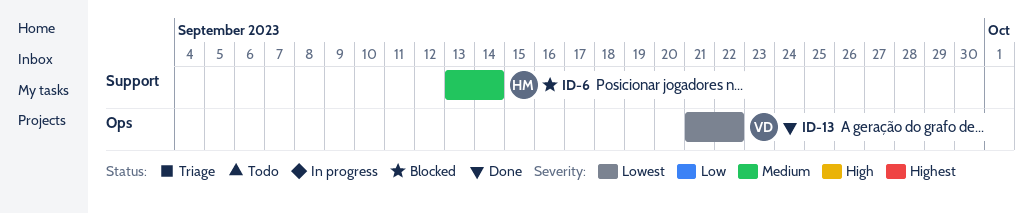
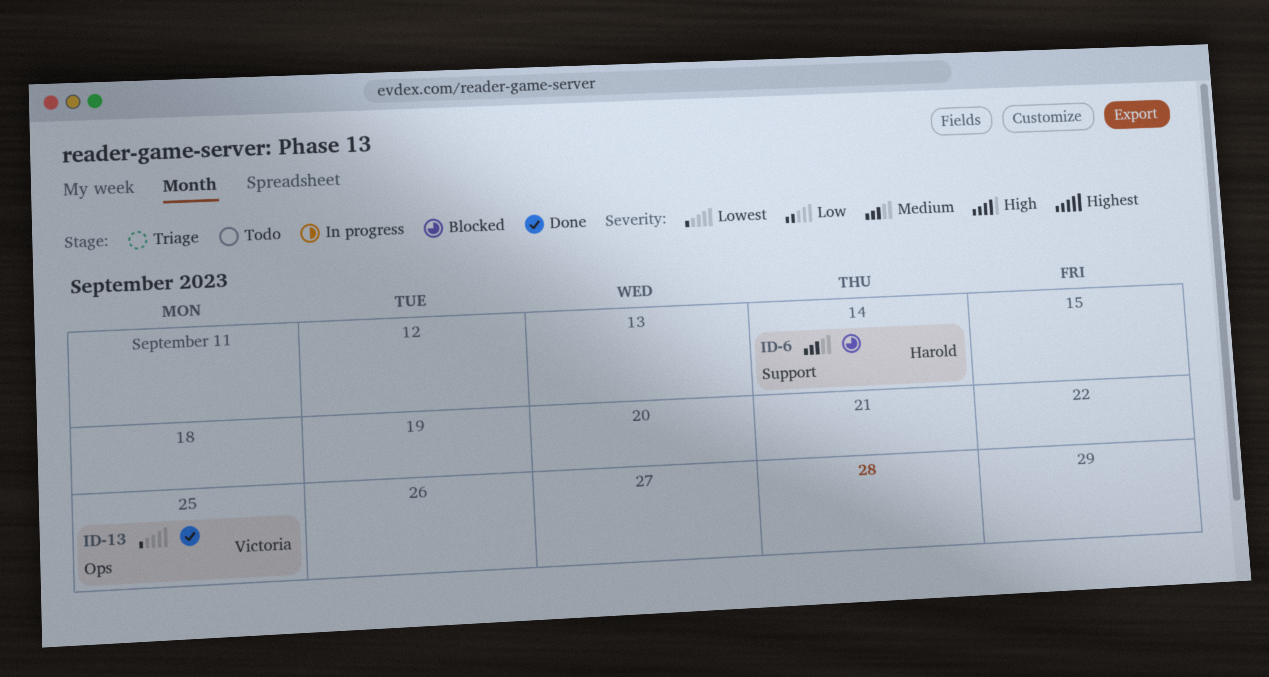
ID-13, due: Sep 22 -> Sep 25

